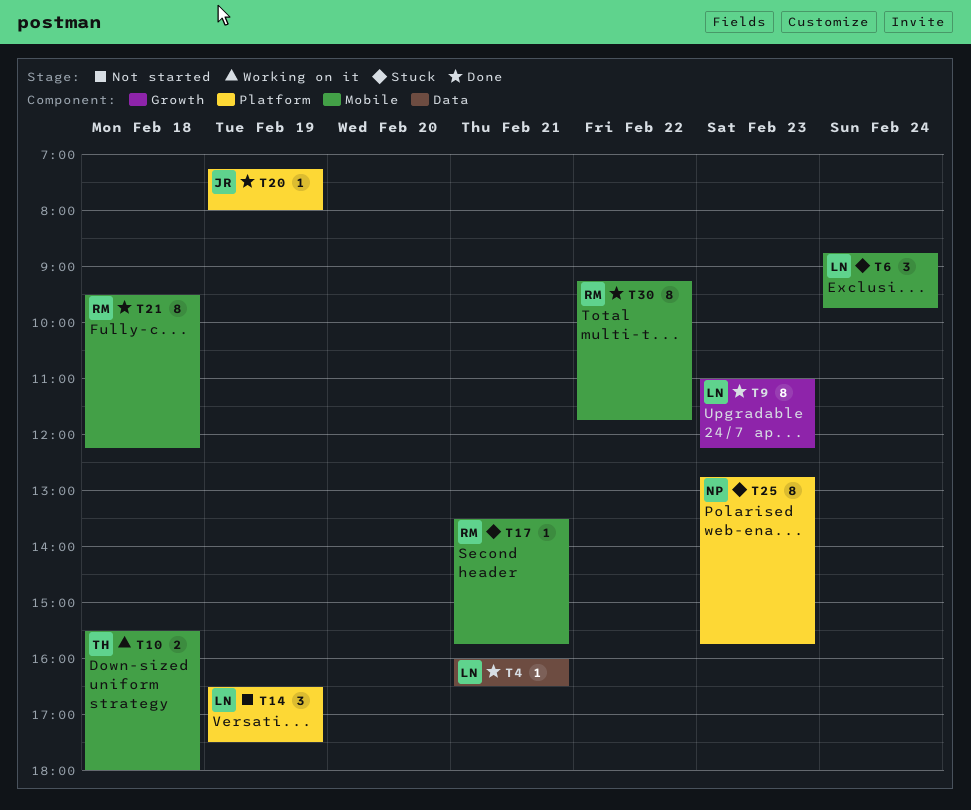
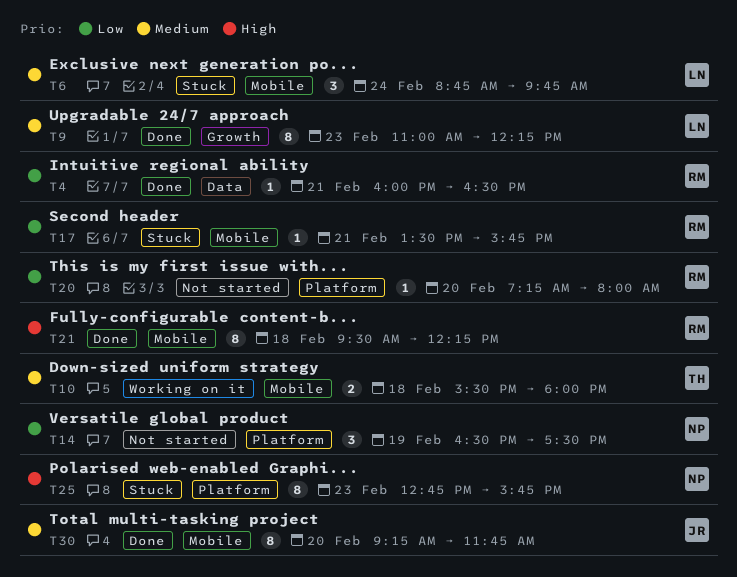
T4, owner: LN -> RM
T14, owner: LN -> NP
T20, status: Done -> Not started
T20, owner: JR -> RM
T20, day: Feb 19 -> Feb 20
T30, owner: RM -> JR
T30, day: Feb 22 -> Feb 20

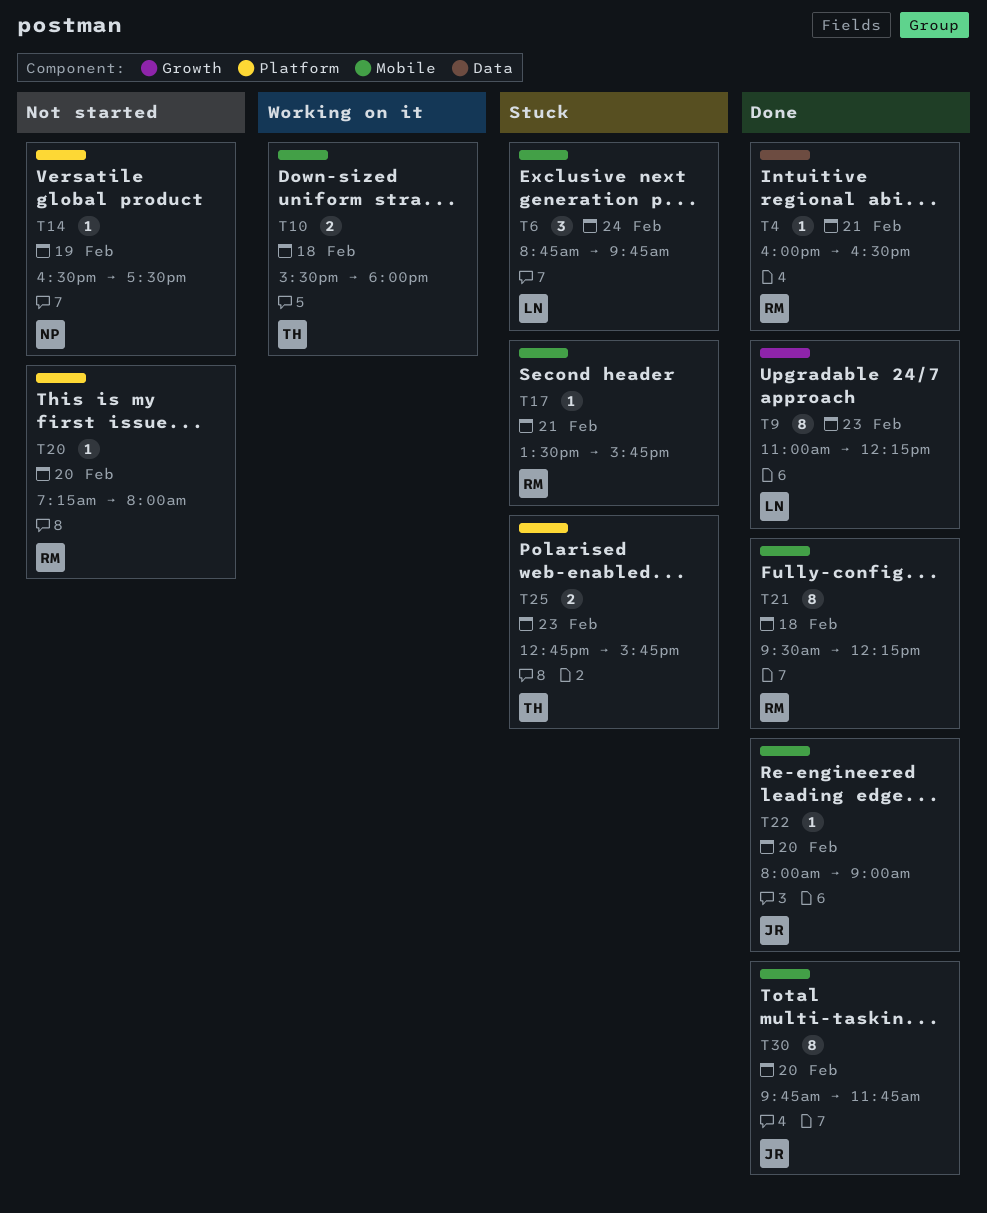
T14, estimate: 3 -> 1
T22: none -> present
T25, owner: NP -> TH
T25, estimate: 8 -> 2
T30, begins: 09:15 -> 09:45

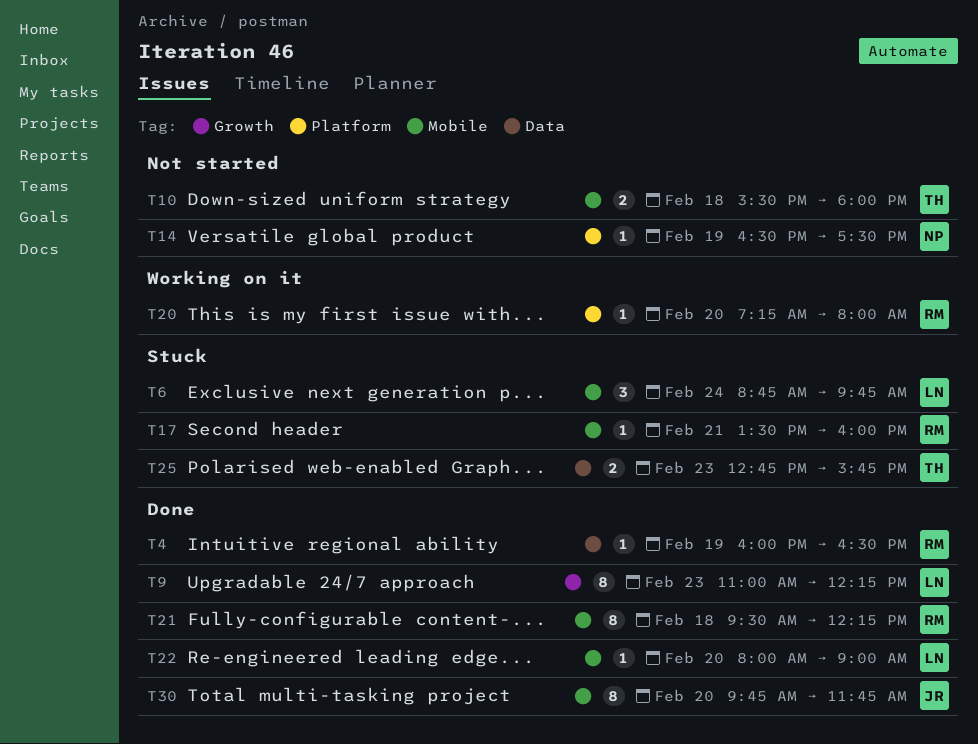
T4, day: Feb 21 -> Feb 19
T10, status: Working on it -> Not started
T17, ends: 15:45 -> 16:00
T20, status: Not started -> Working on it
T22, owner: JR -> LN
T25, label: Platform -> Data

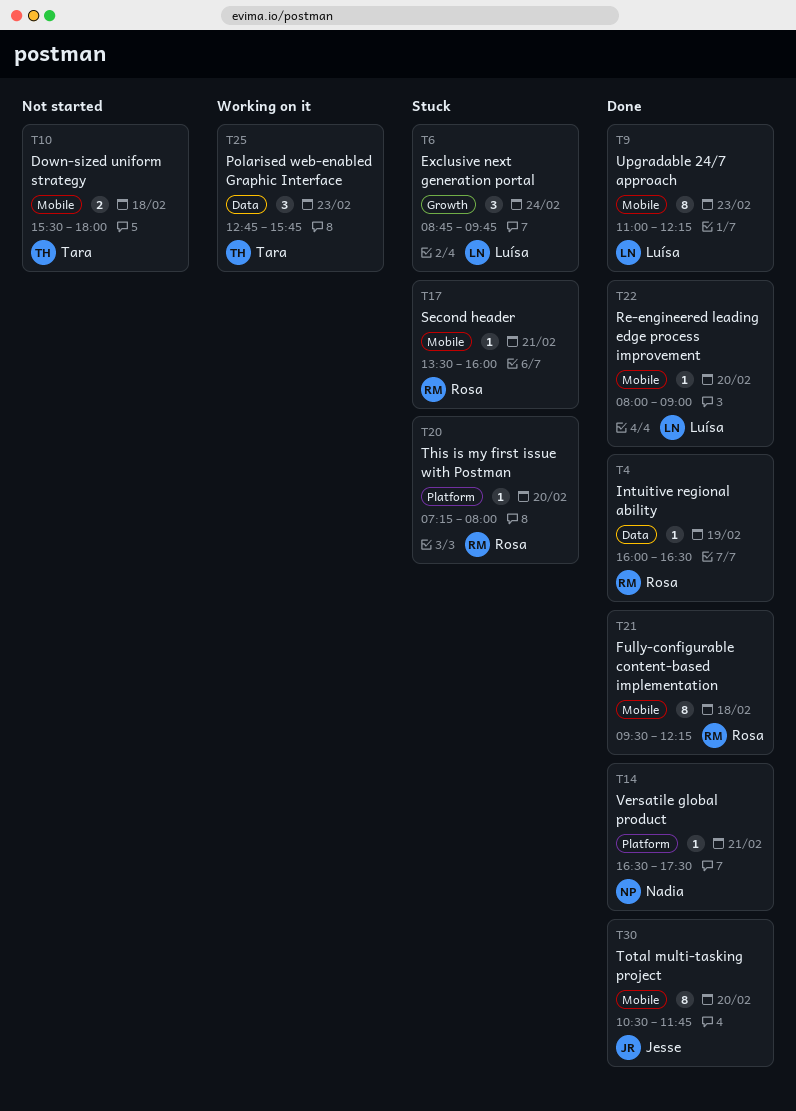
T6, label: Mobile -> Growth
T9, label: Growth -> Mobile
T14, status: Not started -> Done
T14, day: Feb 19 -> Feb 21
T20, status: Working on it -> Stuck
T25, status: Stuck -> Working on it
T25, estimate: 2 -> 3
T30, begins: 09:45 -> 10:30

